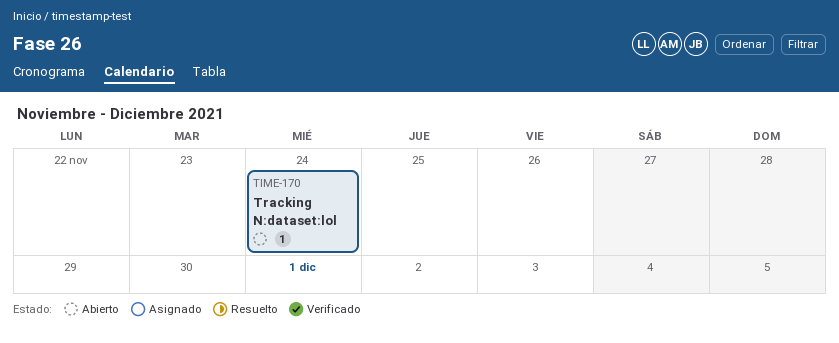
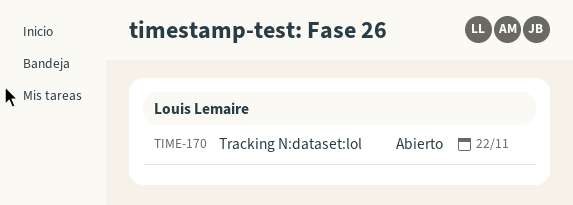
TIME-170, due: Nov 24 -> Nov 22

